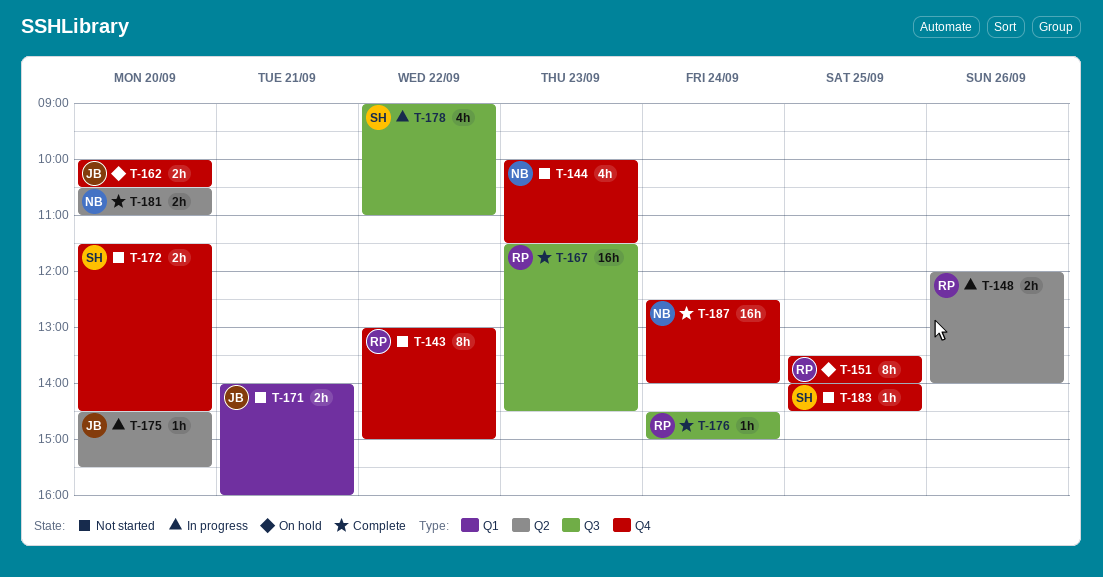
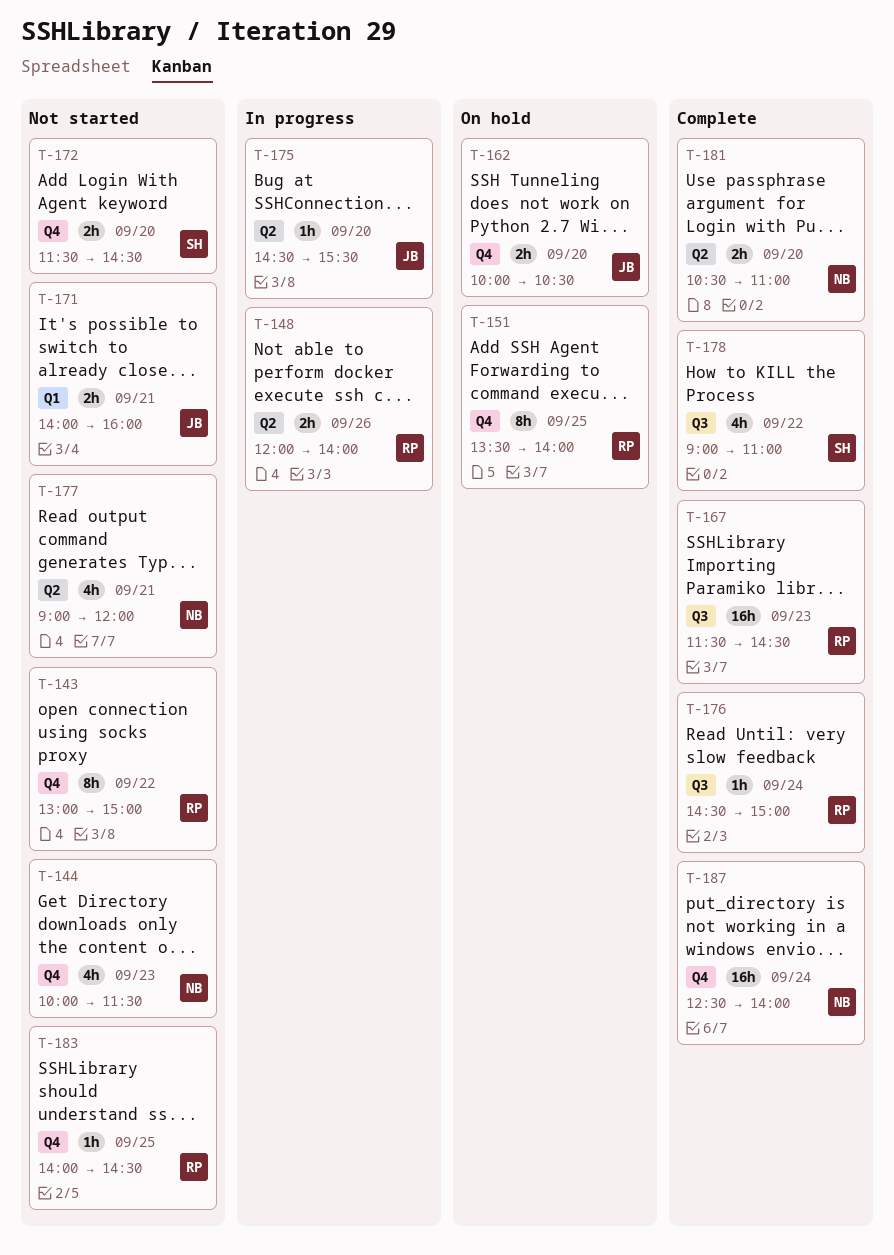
T-177: none -> present
T-178, status: In progress -> Complete
T-183, owner: SH -> RP

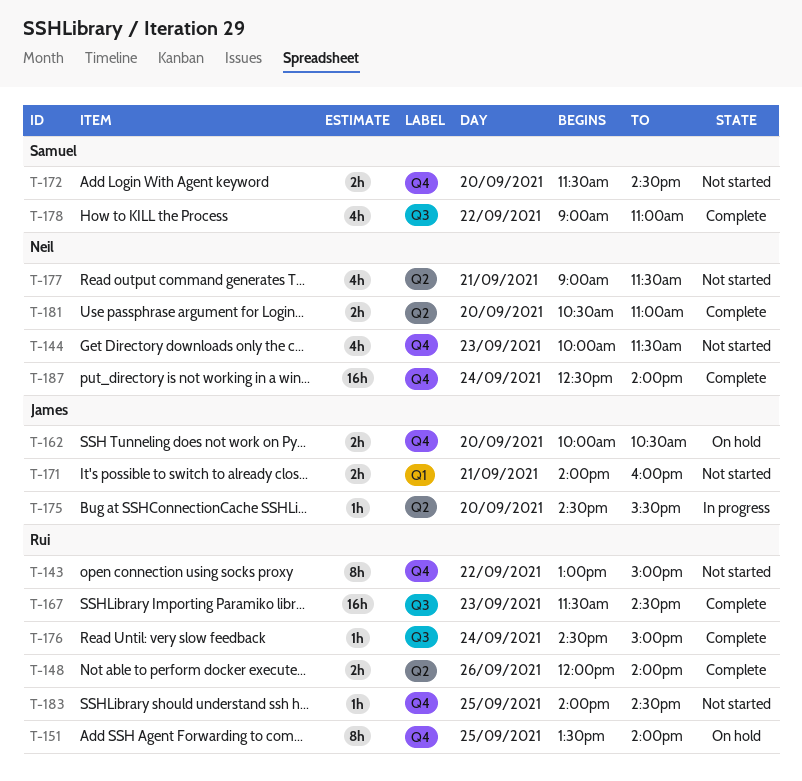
T-148, status: In progress -> Complete
T-177, ends: 12:00 -> 11:30

